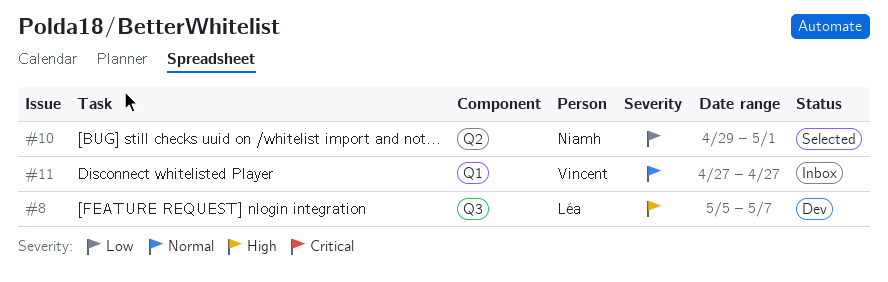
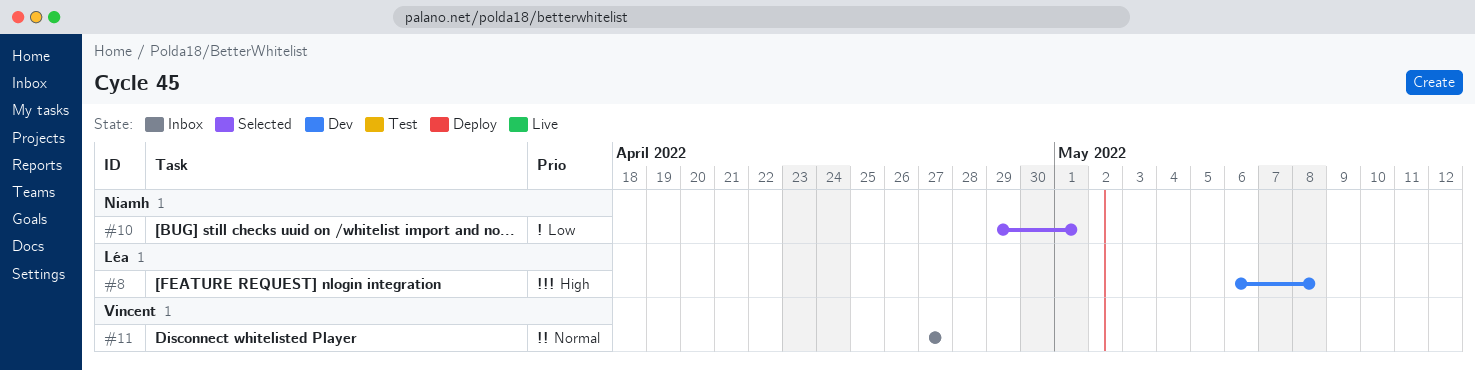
#8, start: May 5 -> May 6
#8, due: May 7 -> May 8

